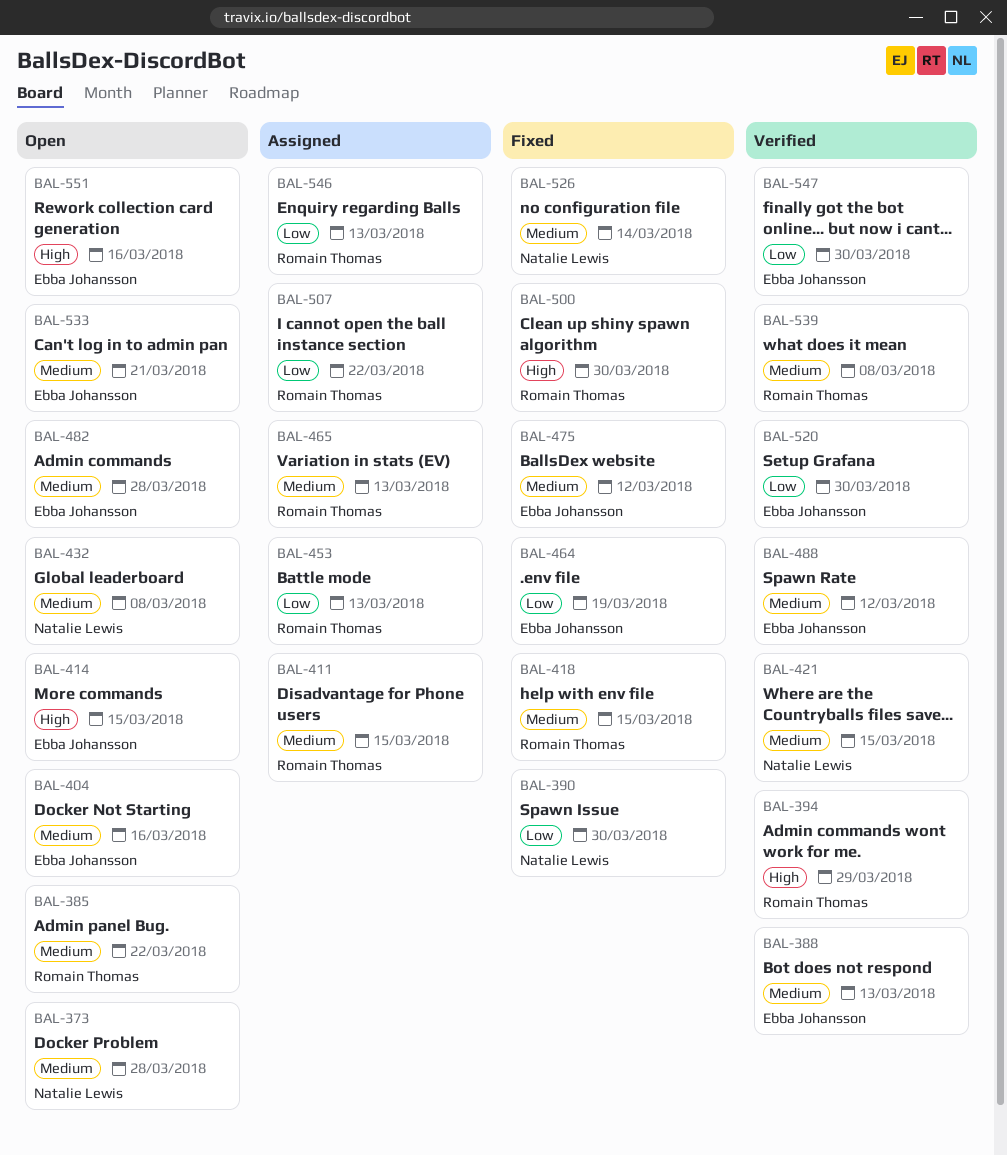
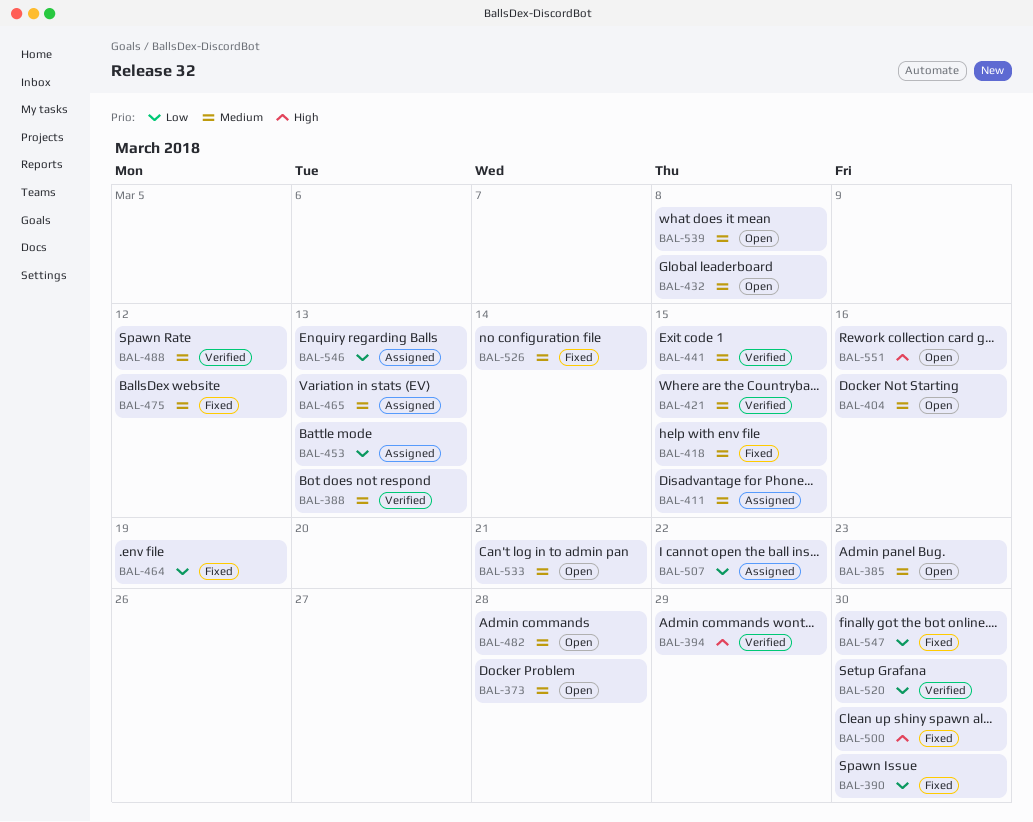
BAL-385, due: Mar 22 -> Mar 23
BAL-414: present -> none
BAL-441: none -> present
BAL-539, status: Verified -> Open
BAL-547, status: Verified -> Fixed

